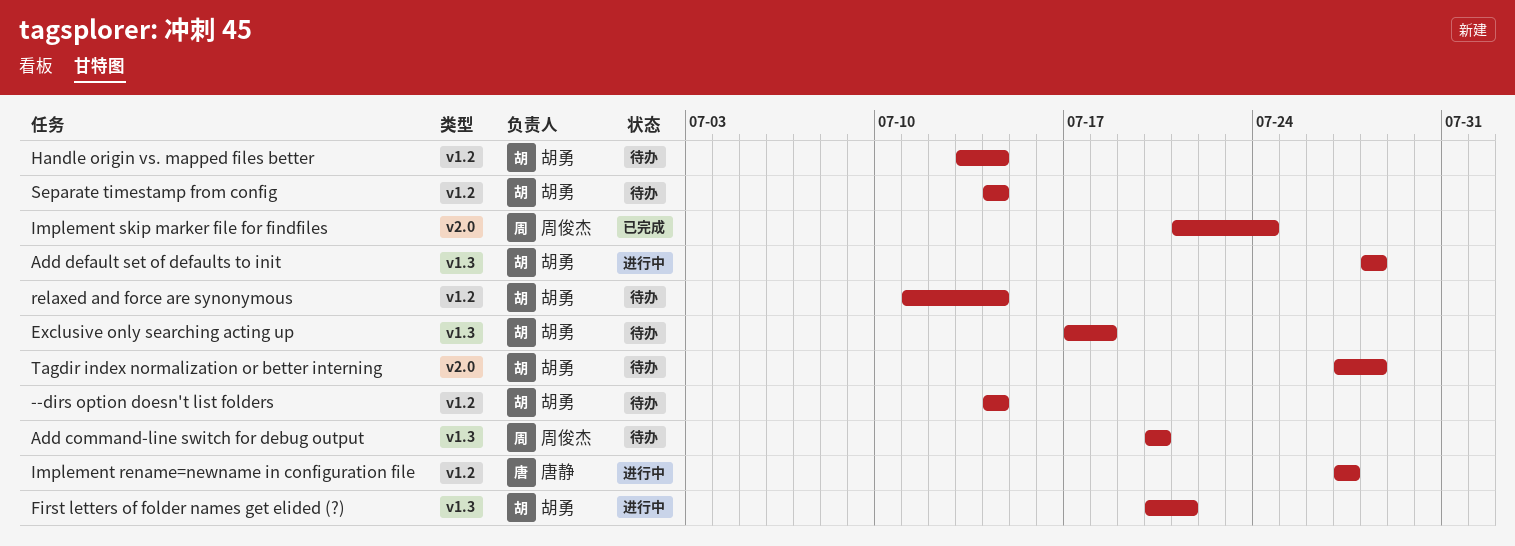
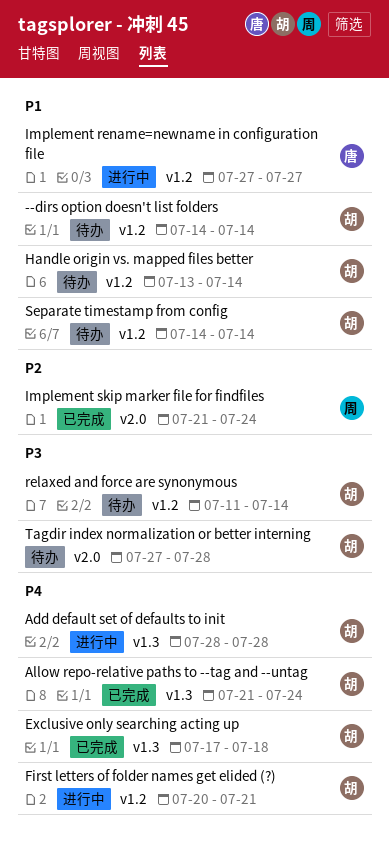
Add command-line switch for debug output: present -> none
Allow repo-relative paths to --tag and --untag: none -> present
Exclusive only searching acting up, status: 待办 -> 已完成
First letters of folder names get elided (?), label: v1.3 -> v1.2

